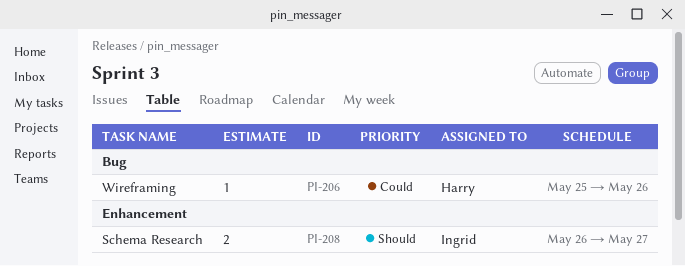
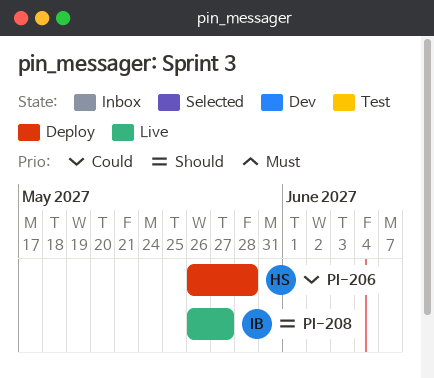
PI-206, start: May 25 -> May 26
PI-206, due: May 26 -> May 28

